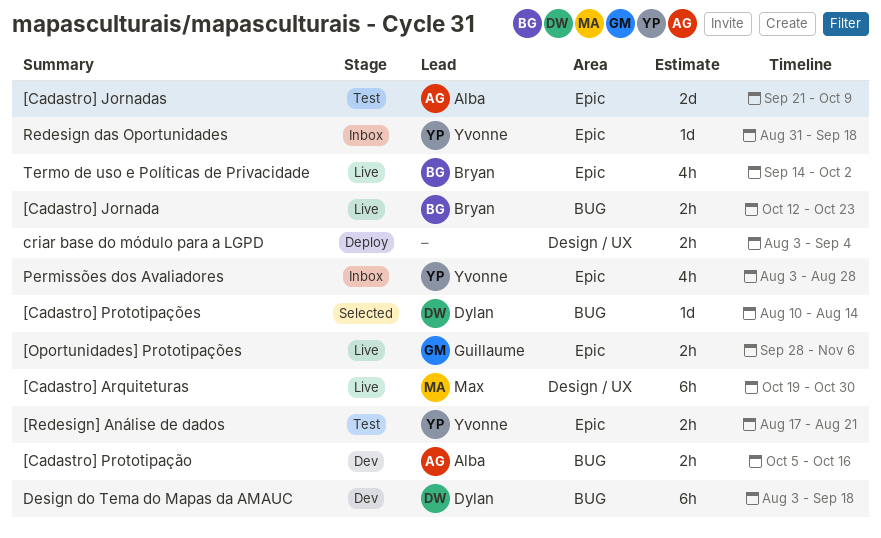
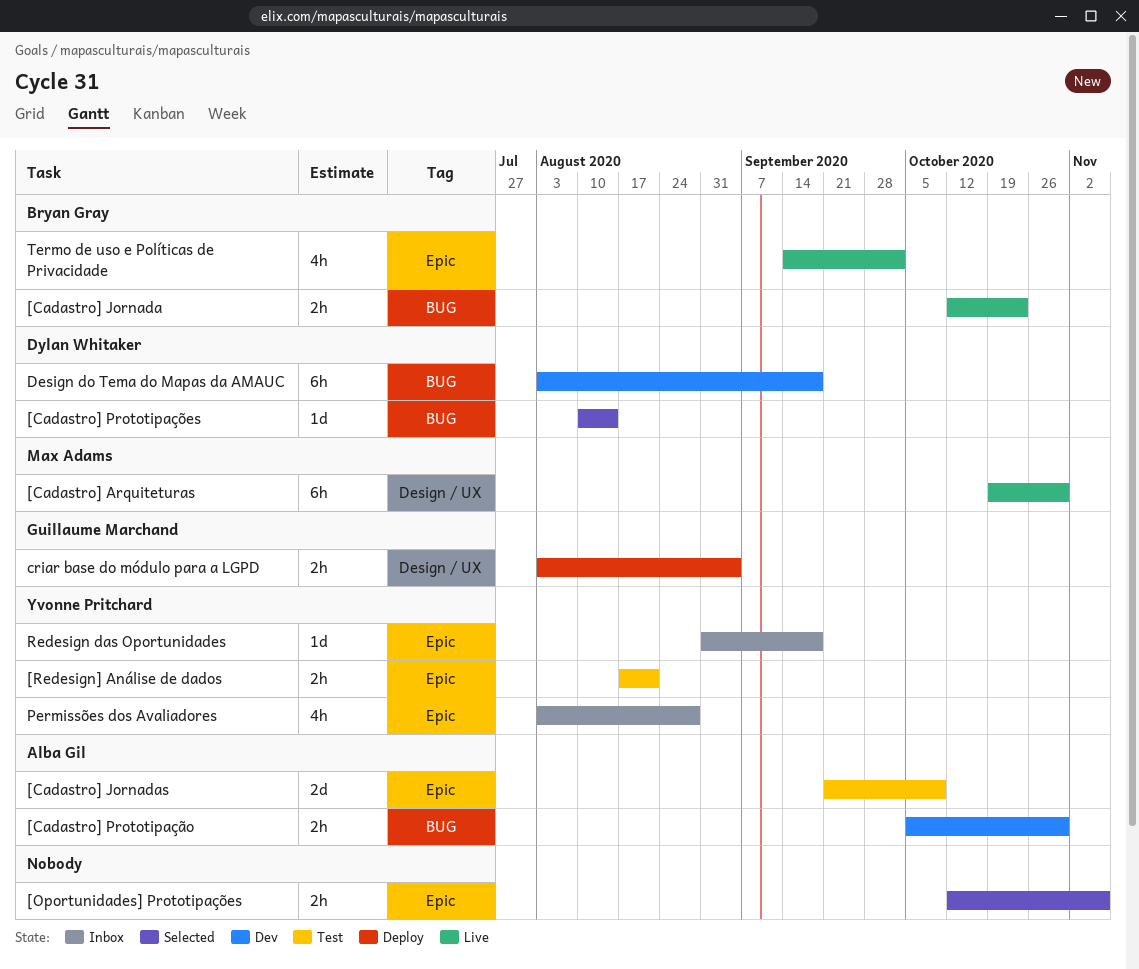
[Cadastro] Prototipação, due: Oct 16 -> Oct 30
[Oportunidades] Prototipações, status: Live -> Selected
[Oportunidades] Prototipações, owner: Guillaume Marchand -> none
[Oportunidades] Prototipações, start: Sep 28 -> Oct 12
criar base do módulo para a LGPD, owner: none -> Guillaume Marchand

